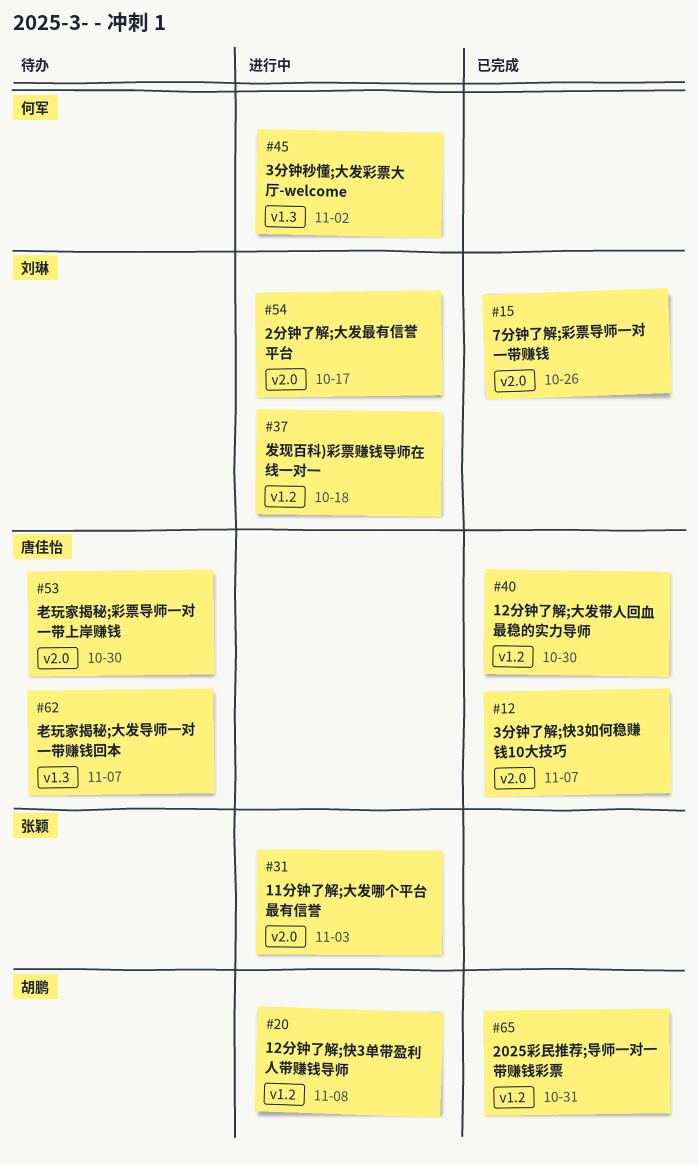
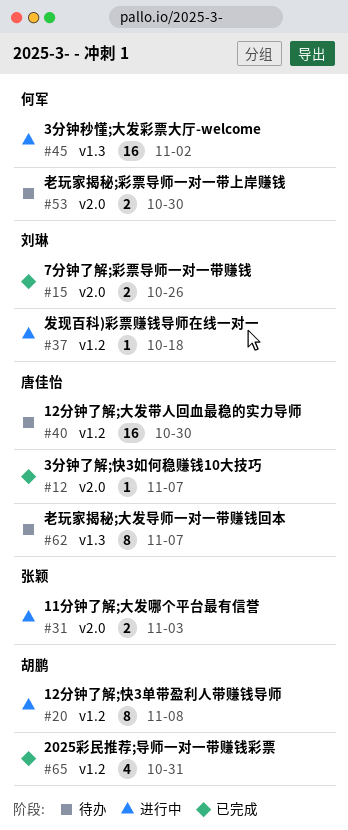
#40, status: 已完成 -> 待办
#53, owner: 唐佳怡 -> 何军
#54: present -> none

